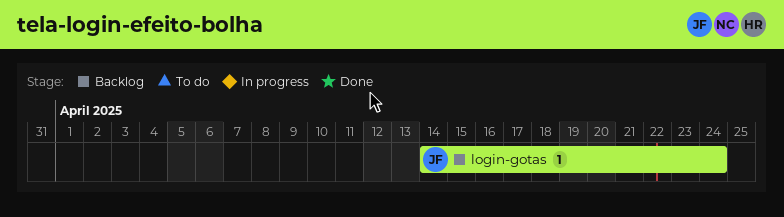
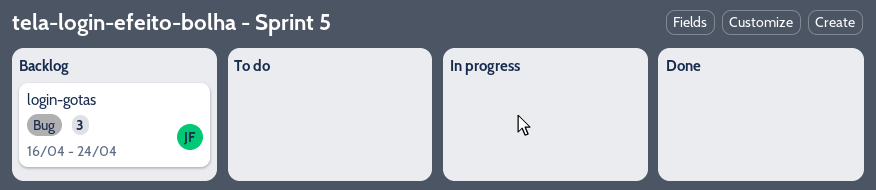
login-gotas, estimate: 1 -> 3
login-gotas, start: Apr 14 -> Apr 16

